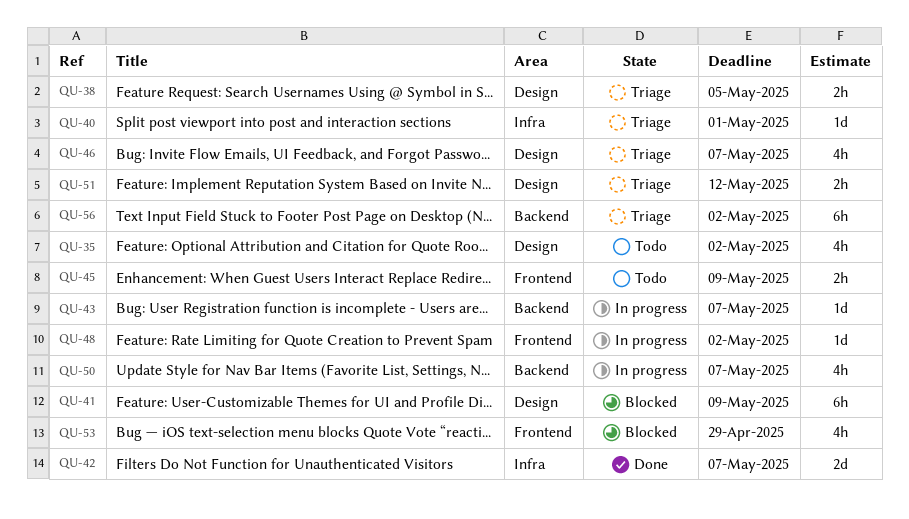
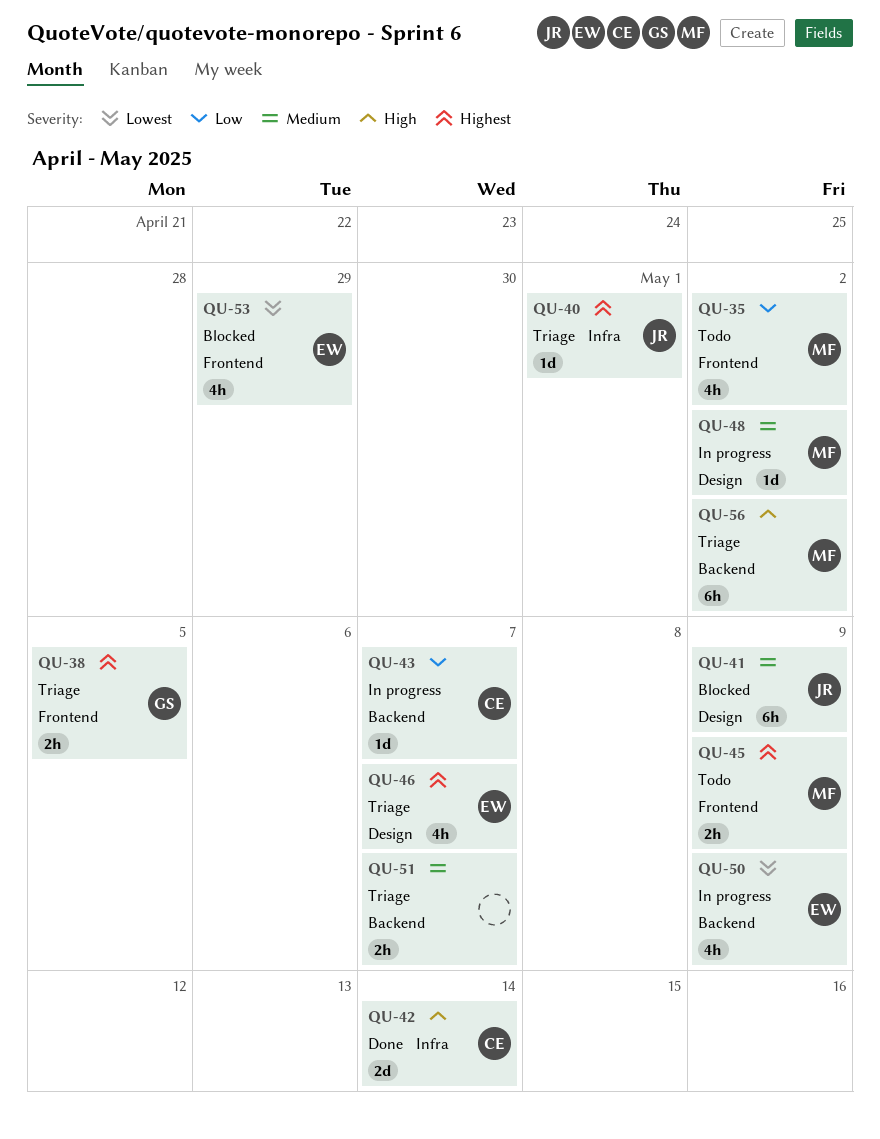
QU-35, label: Design -> Frontend
QU-38, label: Design -> Frontend
QU-42, due: May 7 -> May 14
QU-48, label: Frontend -> Design
QU-50, due: May 7 -> May 9
QU-51, label: Design -> Backend
QU-51, due: May 12 -> May 7

